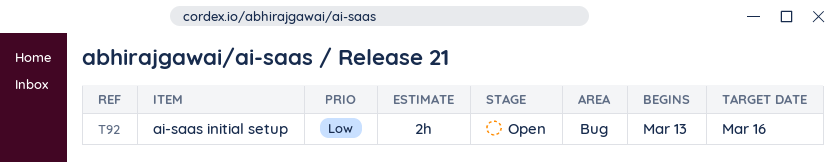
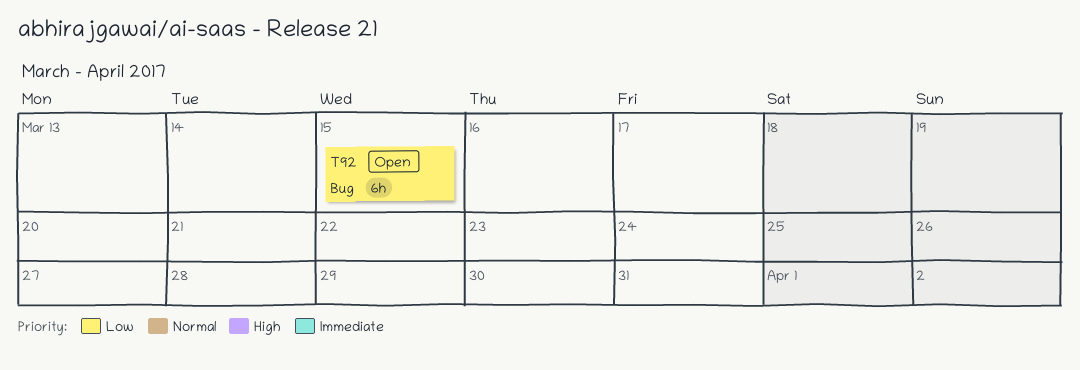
T92, estimate: 2h -> 6h
T92, due: Mar 16 -> Mar 15

